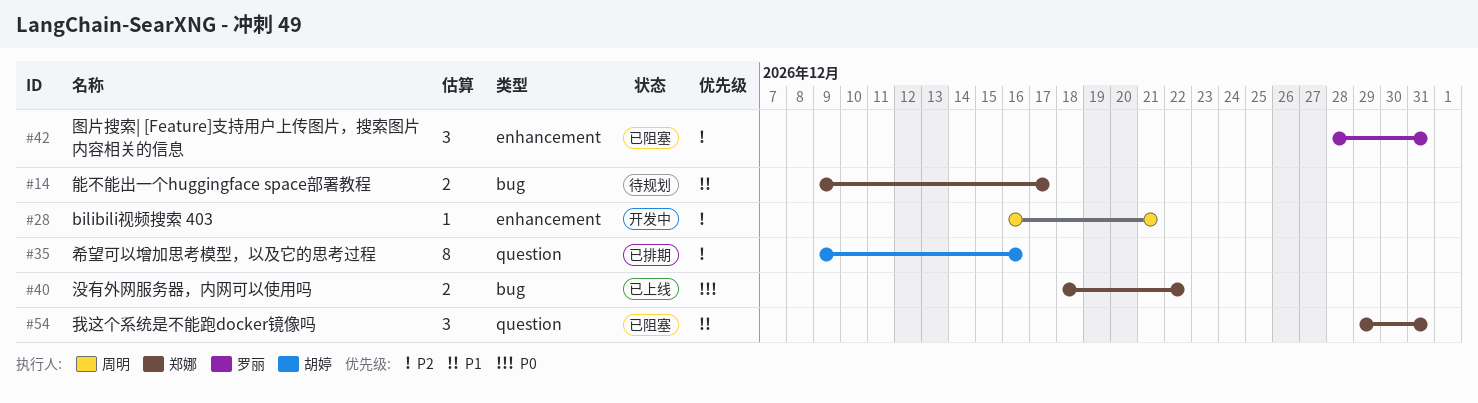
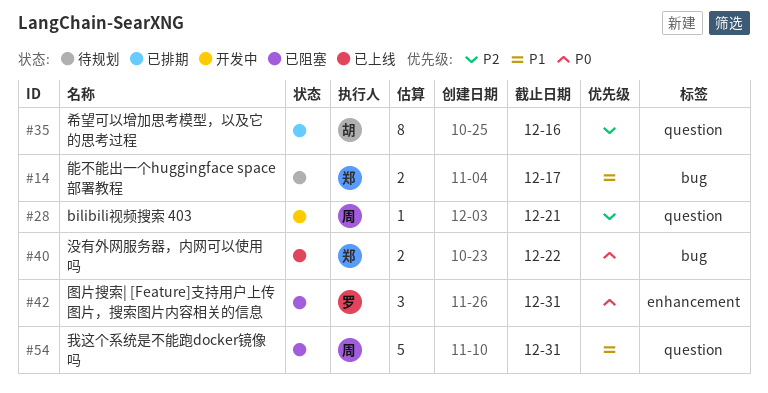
#28, label: enhancement -> question
#42, priority: P2 -> P0
#54, owner: 郑娜 -> 周明
#54, estimate: 3 -> 5

